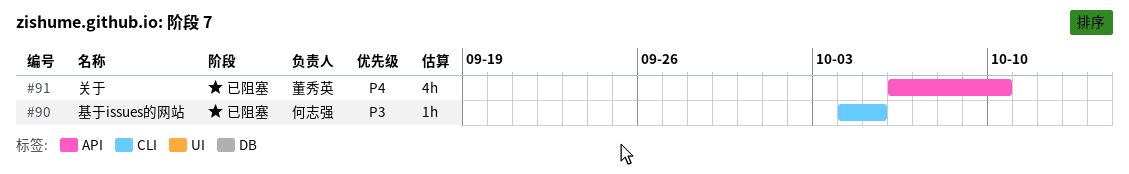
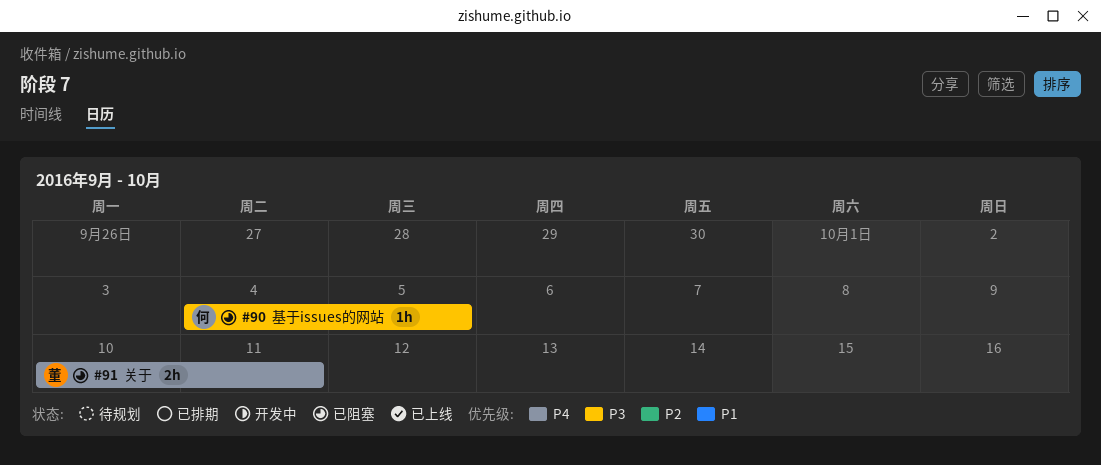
#91, estimate: 4h -> 2h
#91, start: Oct 6 -> Oct 10
#91, due: Oct 10 -> Oct 11

